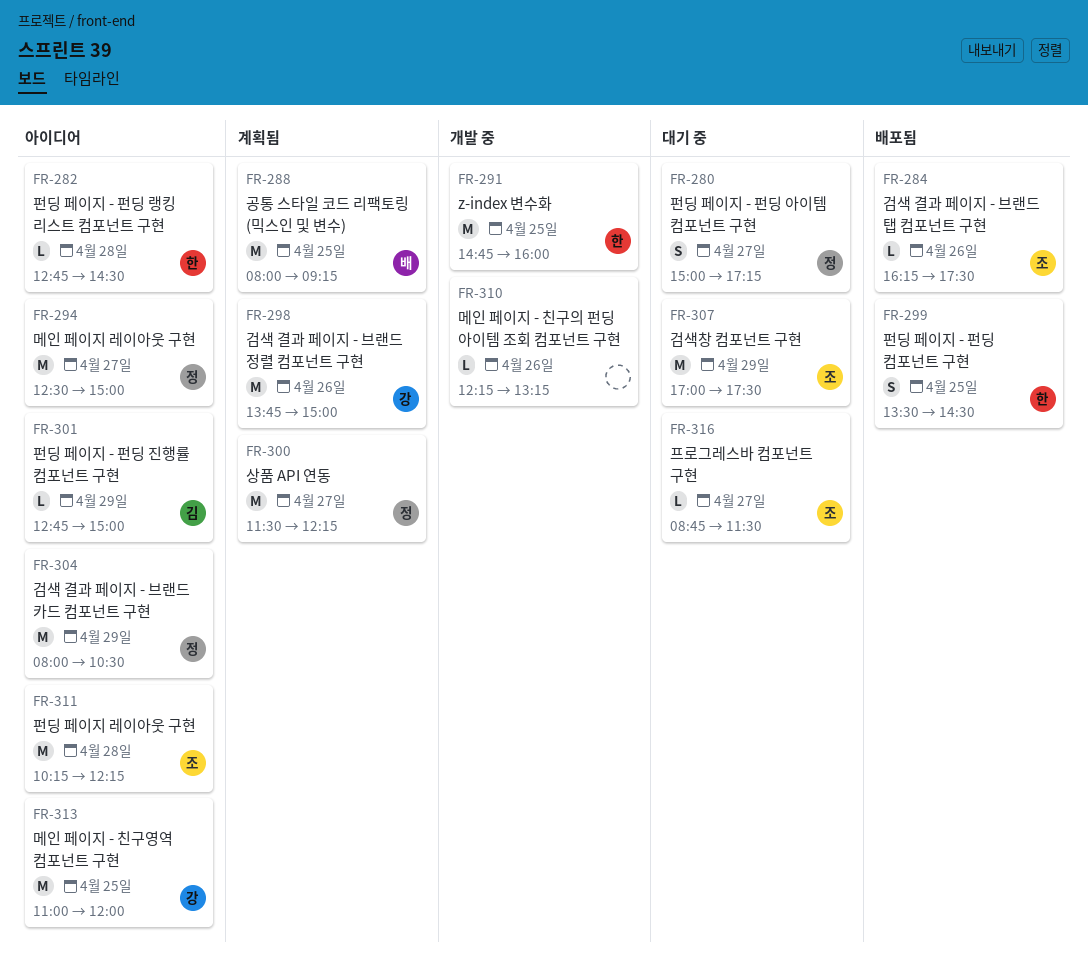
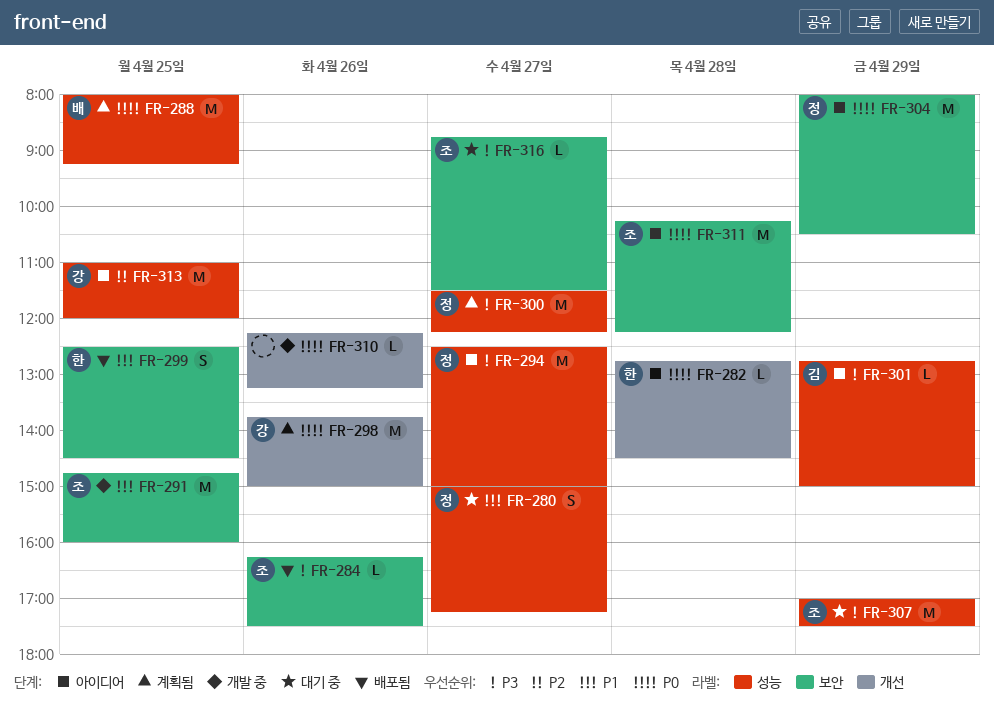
FR-291, owner: 한 -> 조
FR-299, begins: 13:30 -> 12:30

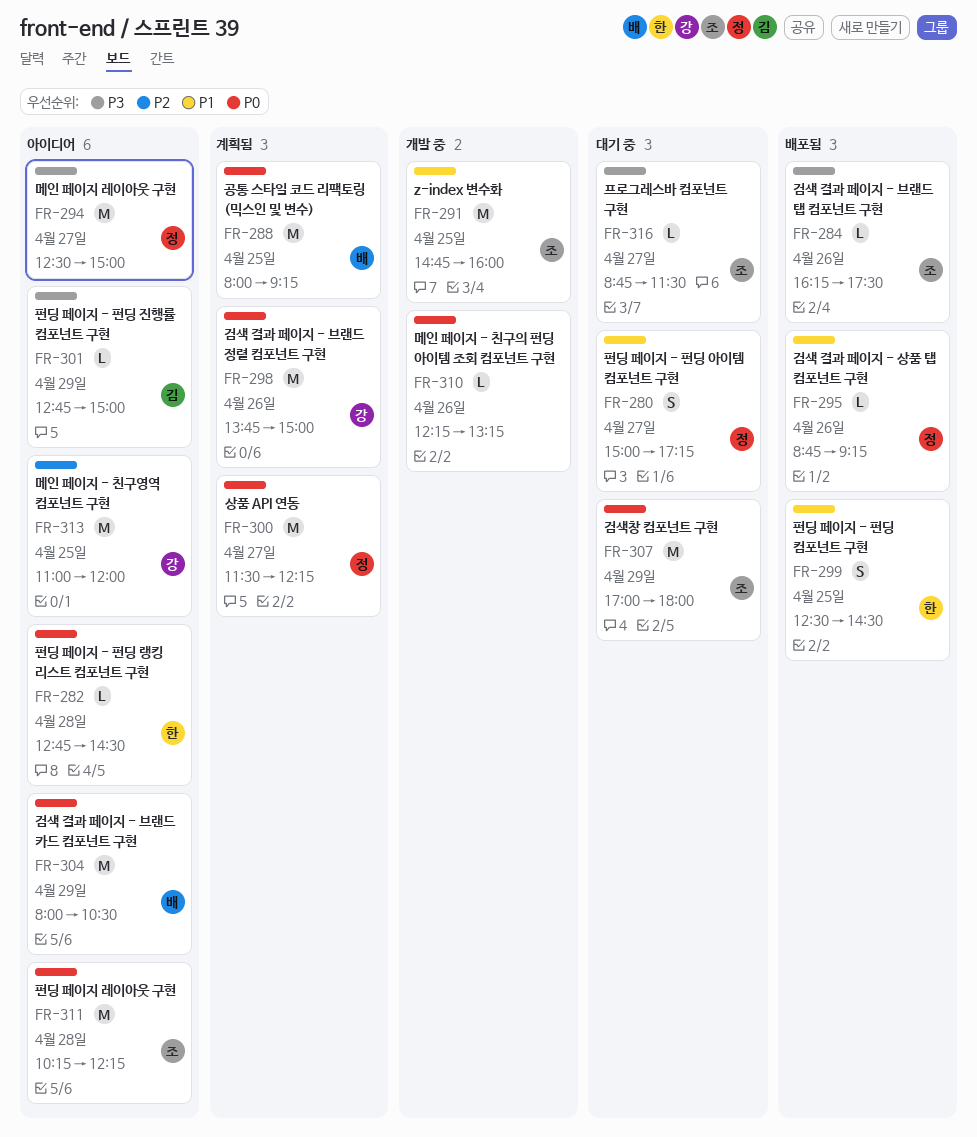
FR-295: none -> present
FR-300, priority: P3 -> P0
FR-304, owner: 정 -> 배
FR-307, priority: P3 -> P0
FR-307, ends: 17:30 -> 18:00

